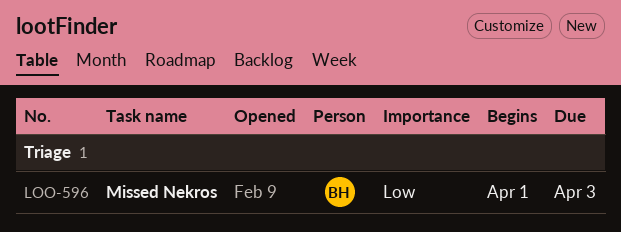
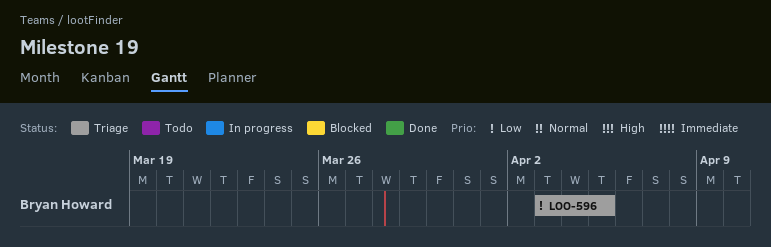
LOO-596, start: Apr 1 -> Apr 3
LOO-596, due: Apr 3 -> Apr 5

